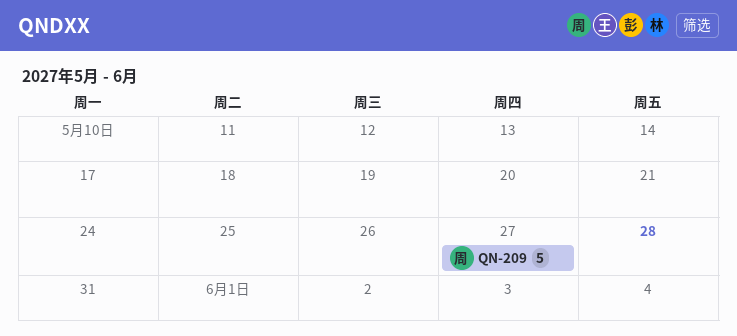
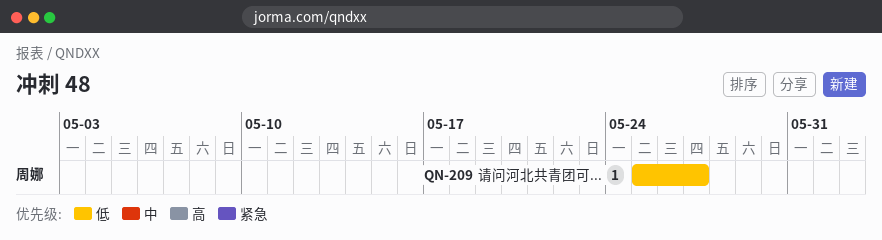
QN-209, estimate: 5 -> 1
QN-209, start: May 27 -> May 25

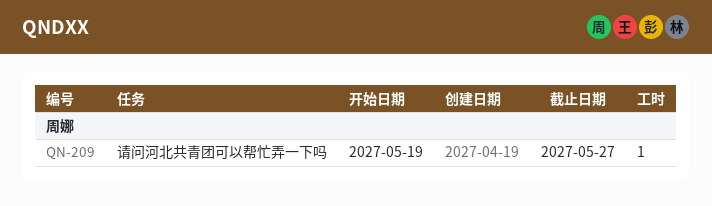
QN-209, start: May 25 -> May 19

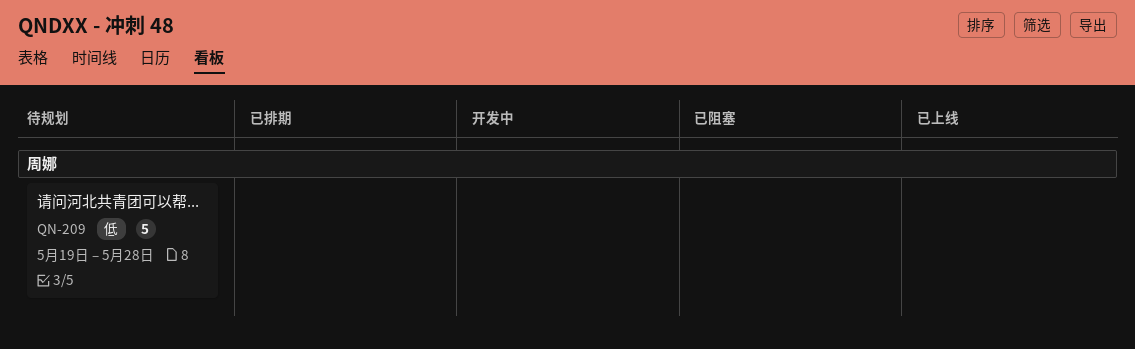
QN-209, estimate: 1 -> 5
QN-209, due: May 27 -> May 28

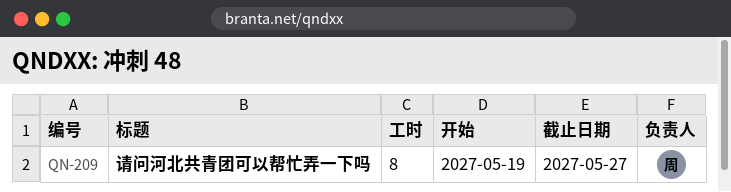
QN-209, estimate: 5 -> 8
QN-209, due: May 28 -> May 27

